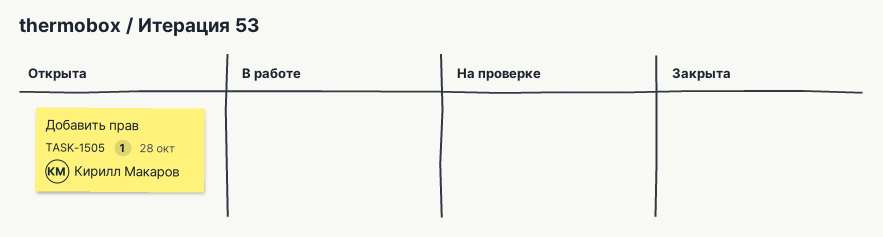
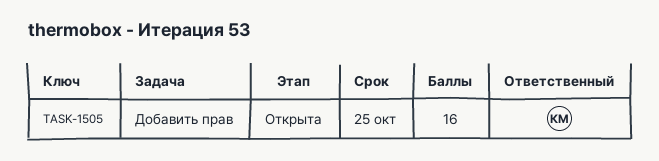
TASK-1505, estimate: 1 -> 16
TASK-1505, due: Oct 28 -> Oct 25

